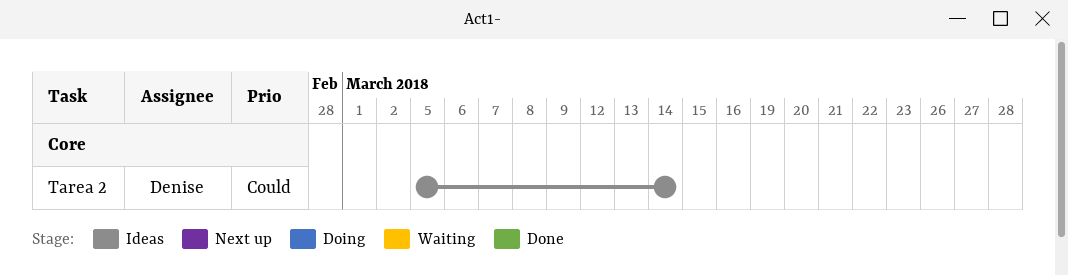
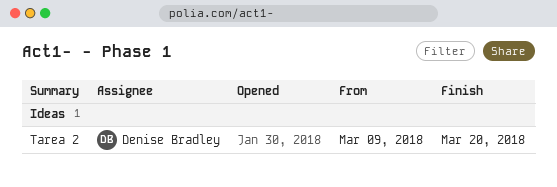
Tarea 2, start: Mar 5 -> Mar 9
Tarea 2, due: Mar 14 -> Mar 20

